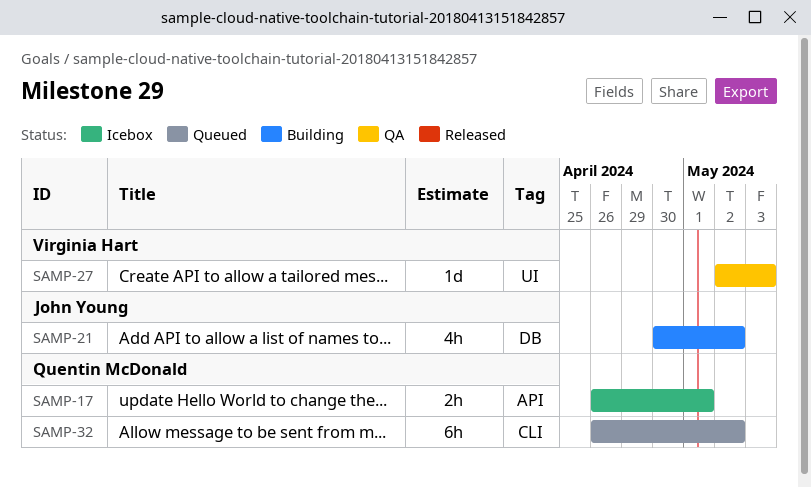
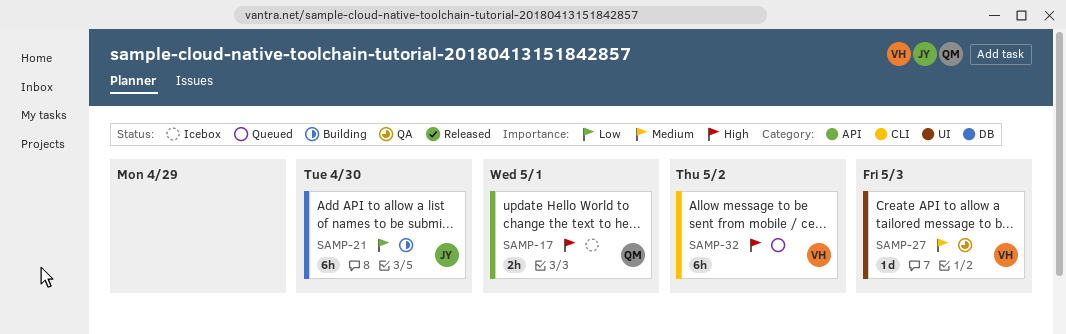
SAMP-21, estimate: 4h -> 6h
SAMP-21, due: May 2 -> Apr 30
SAMP-32, owner: Quentin McDonald -> Virginia Hart

